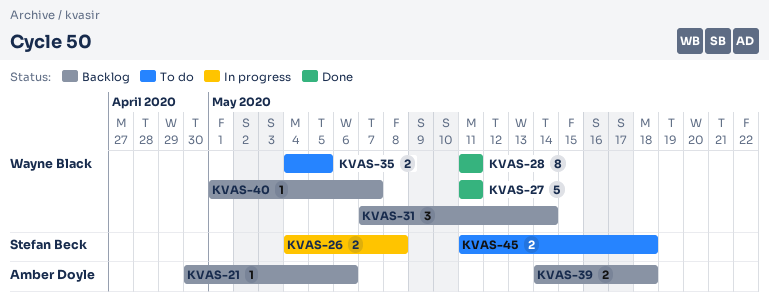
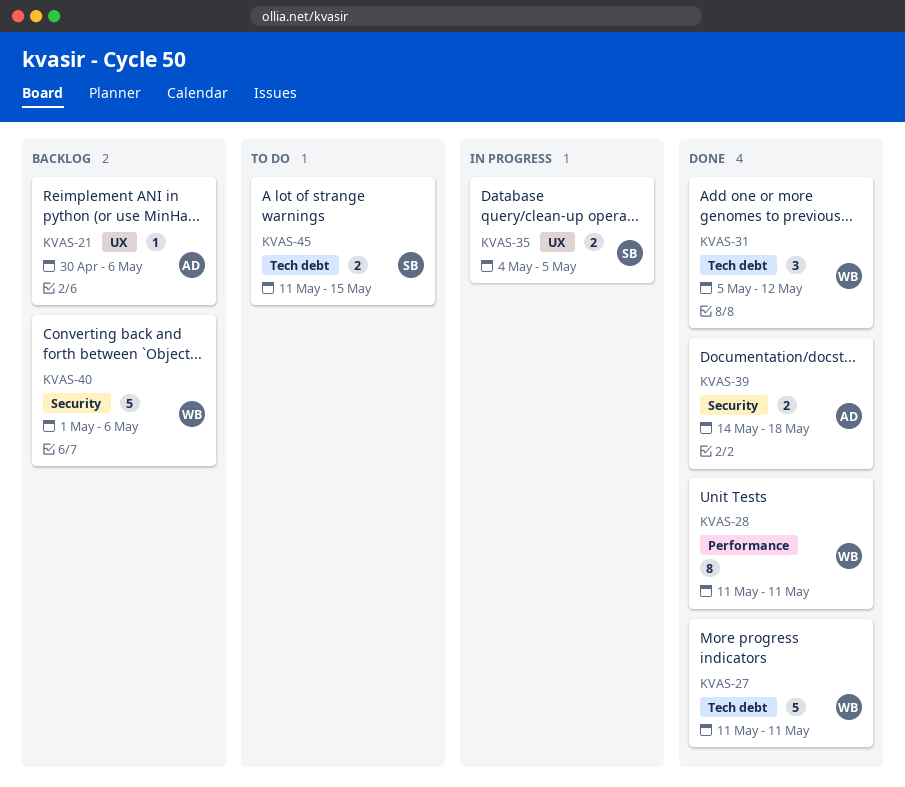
KVAS-26: present -> none
KVAS-31, status: Backlog -> Done
KVAS-31, start: May 7 -> May 5
KVAS-31, due: May 14 -> May 12
KVAS-35, status: To do -> In progress
KVAS-35, owner: Wayne Black -> Stefan Beck
KVAS-39, status: Backlog -> Done
KVAS-40, estimate: 1 -> 5
KVAS-40, due: May 7 -> May 6
KVAS-45, due: May 18 -> May 15

